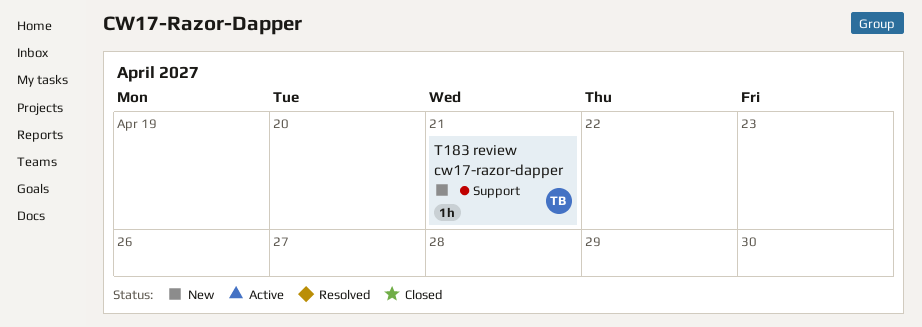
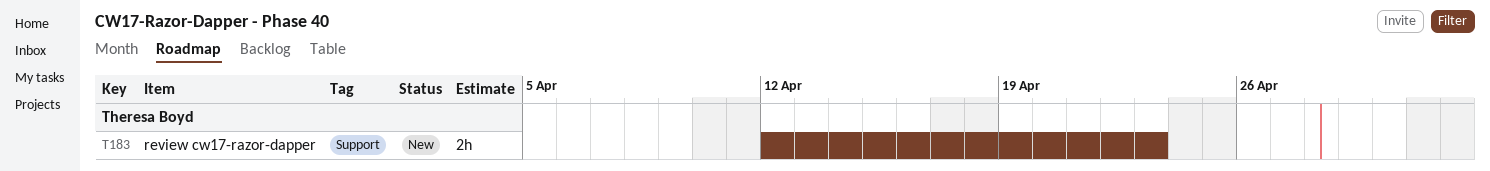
T183, estimate: 1h -> 2h
T183, due: Apr 21 -> Apr 23

